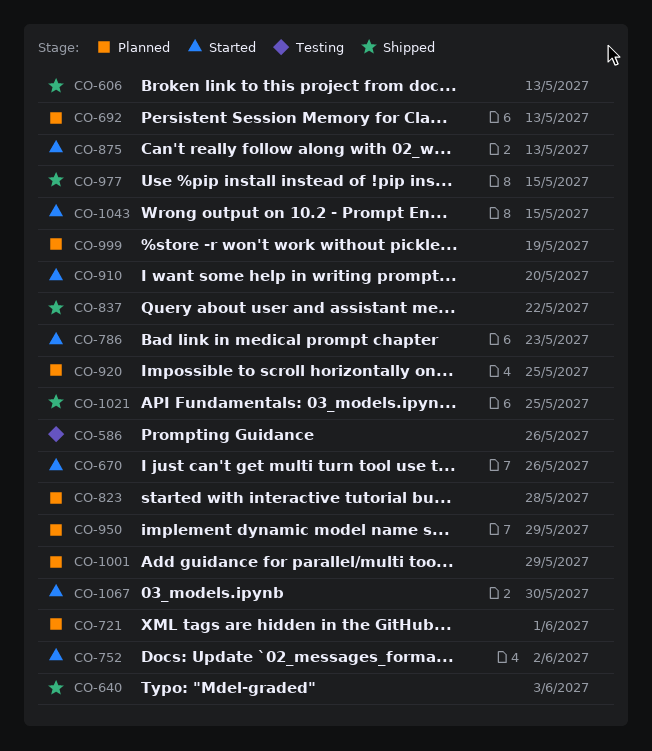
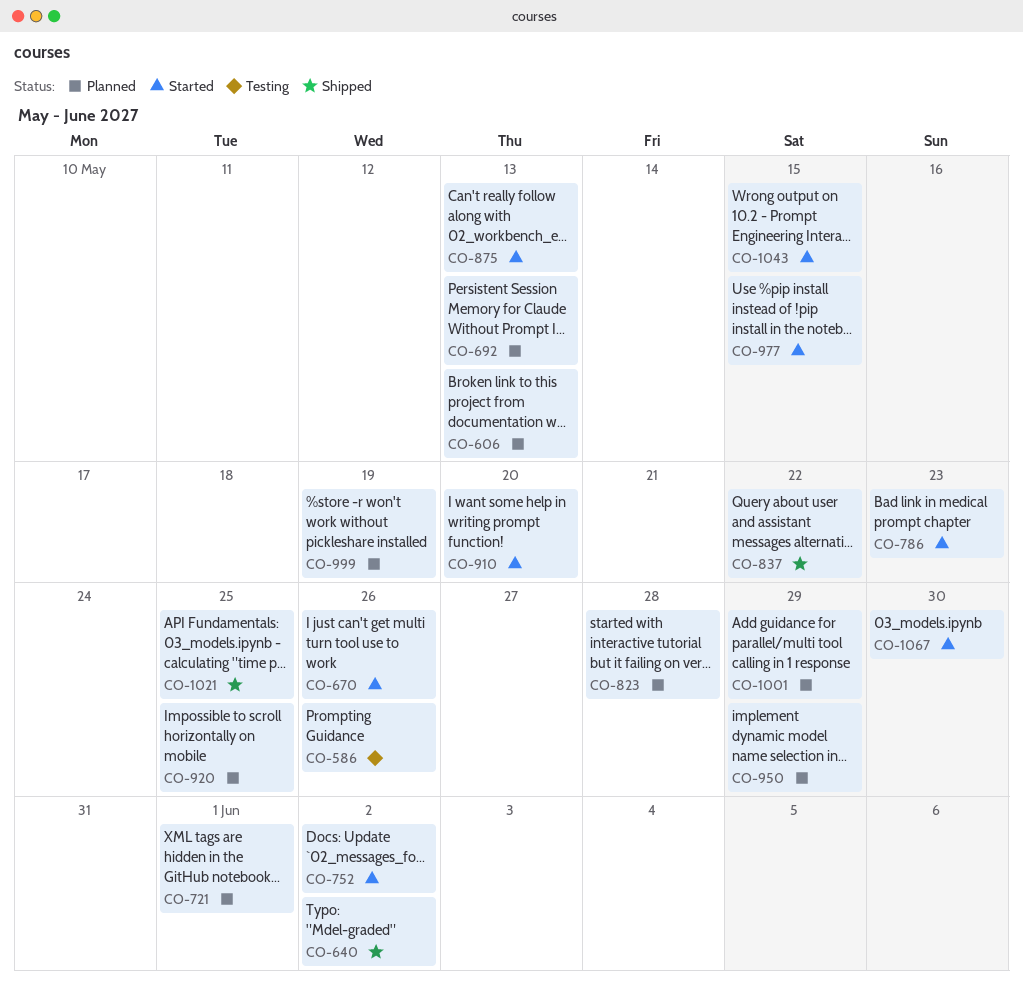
CO-606, status: Shipped -> Planned
CO-640, due: Jun 3 -> Jun 2
CO-977, status: Shipped -> Started

